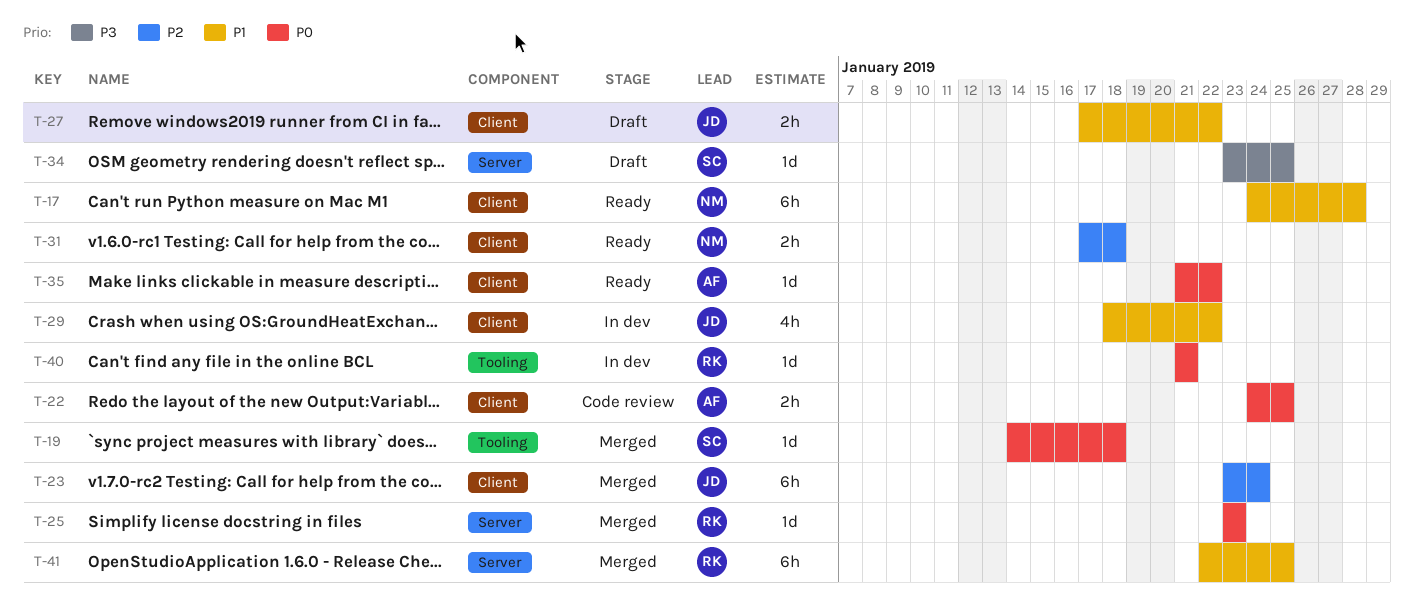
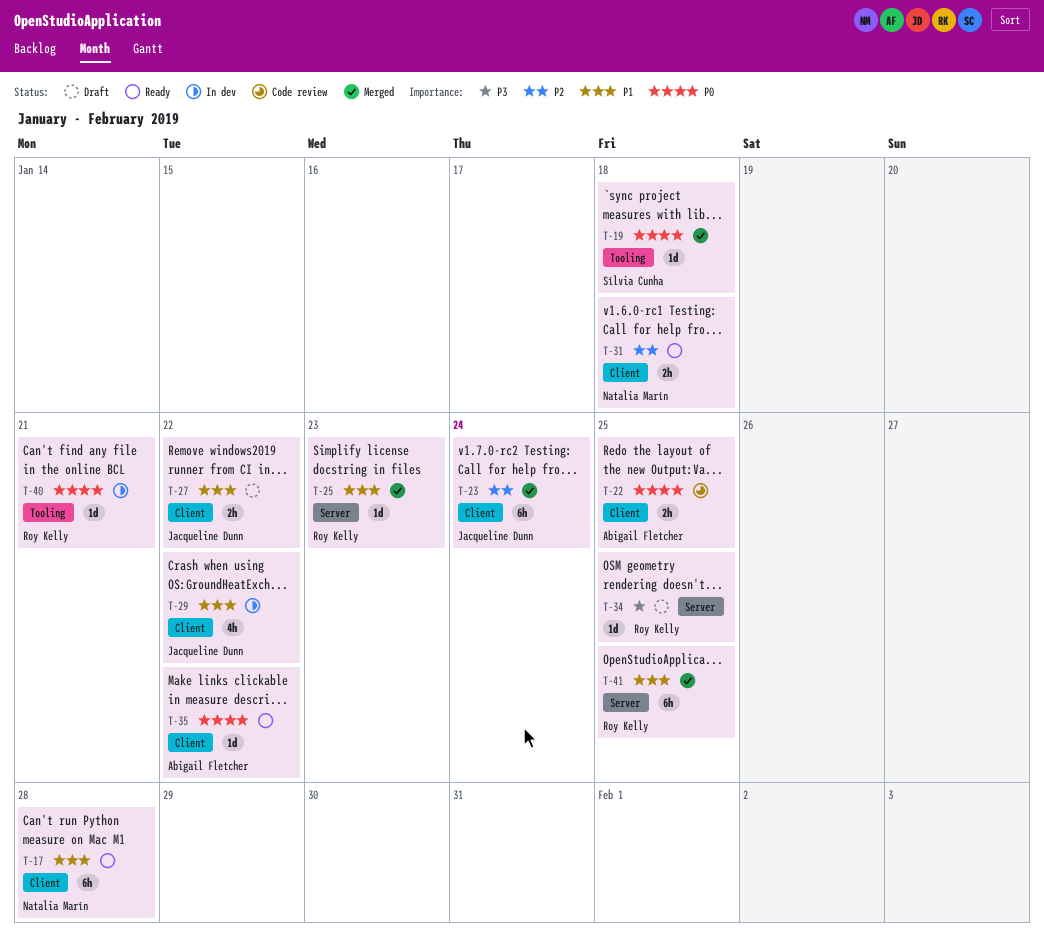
T-25, priority: P0 -> P1
T-34, owner: Sílvia Cunha -> Roy Kelly

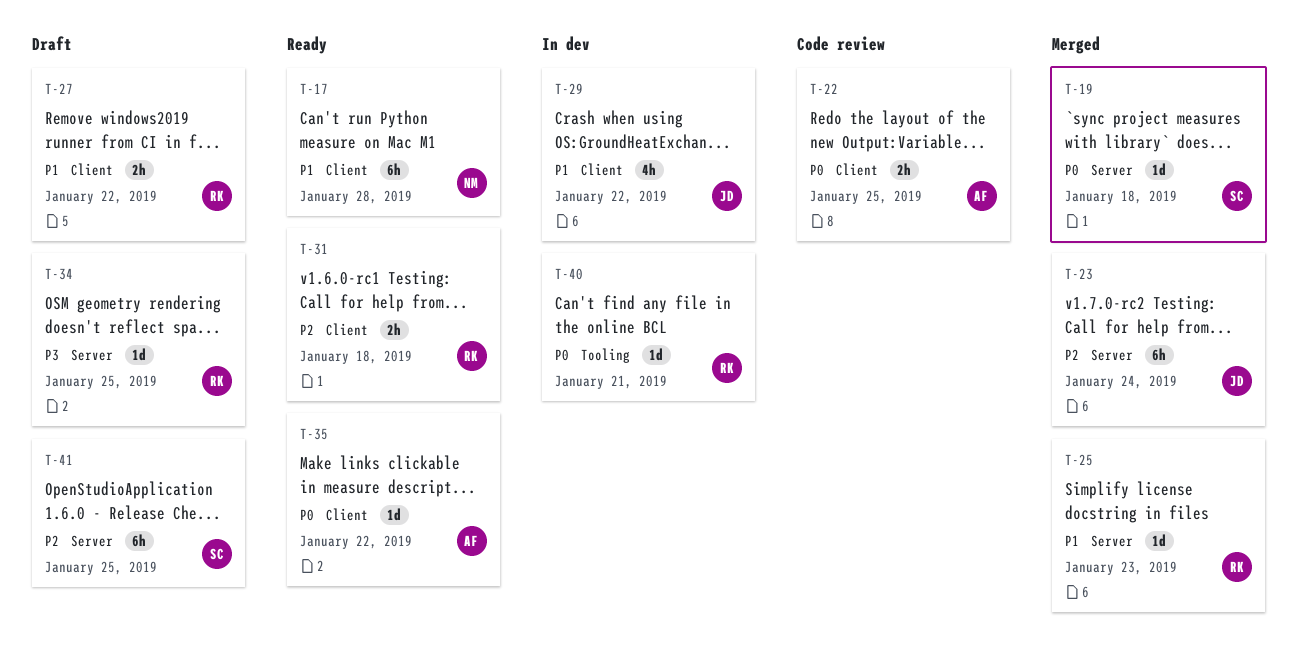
T-19, label: Tooling -> Server
T-23, label: Client -> Server
T-27, owner: Jacqueline Dunn -> Roy Kelly
T-31, owner: Natalia Marín -> Roy Kelly
T-41, status: Merged -> Draft
T-41, owner: Roy Kelly -> Sílvia Cunha
T-41, priority: P1 -> P2

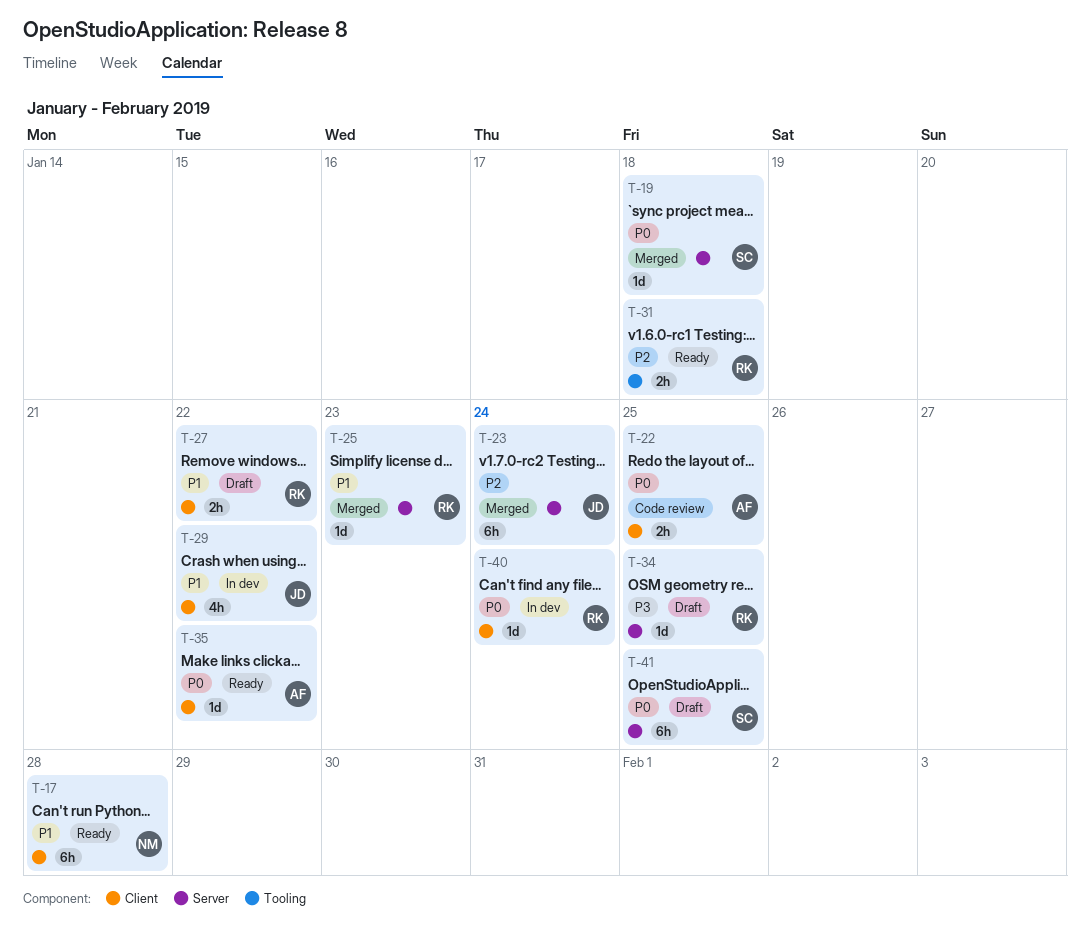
T-31, label: Client -> Tooling
T-40, label: Tooling -> Client
T-40, due: Jan 21 -> Jan 24
T-41, priority: P2 -> P0

